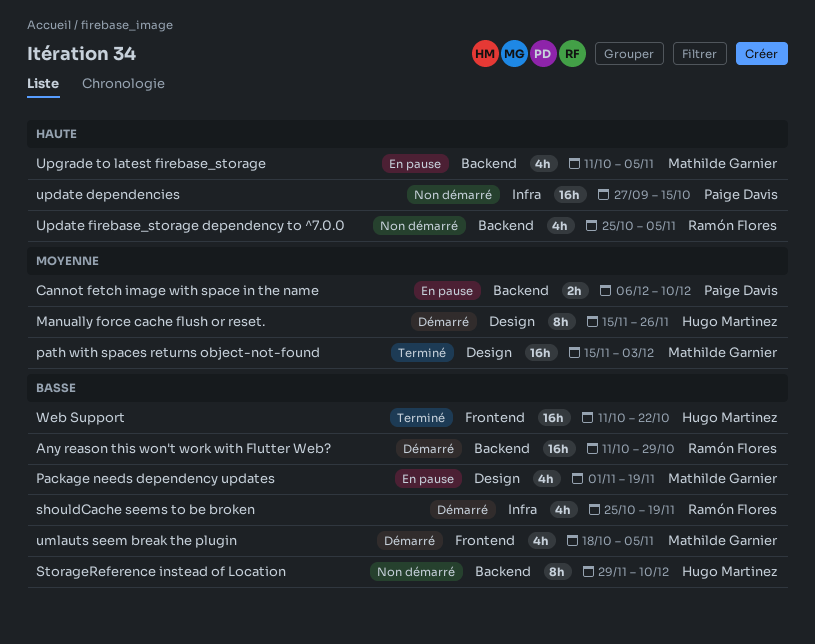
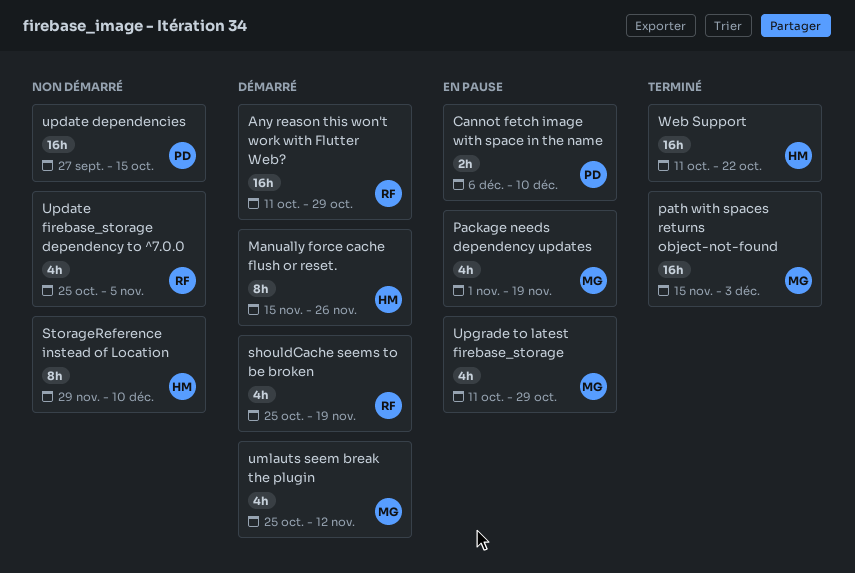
umlauts seem break the plugin, start: Oct 18 -> Oct 25
umlauts seem break the plugin, due: Nov 5 -> Nov 12
Upgrade to latest firebase_storage, due: Nov 5 -> Oct 29

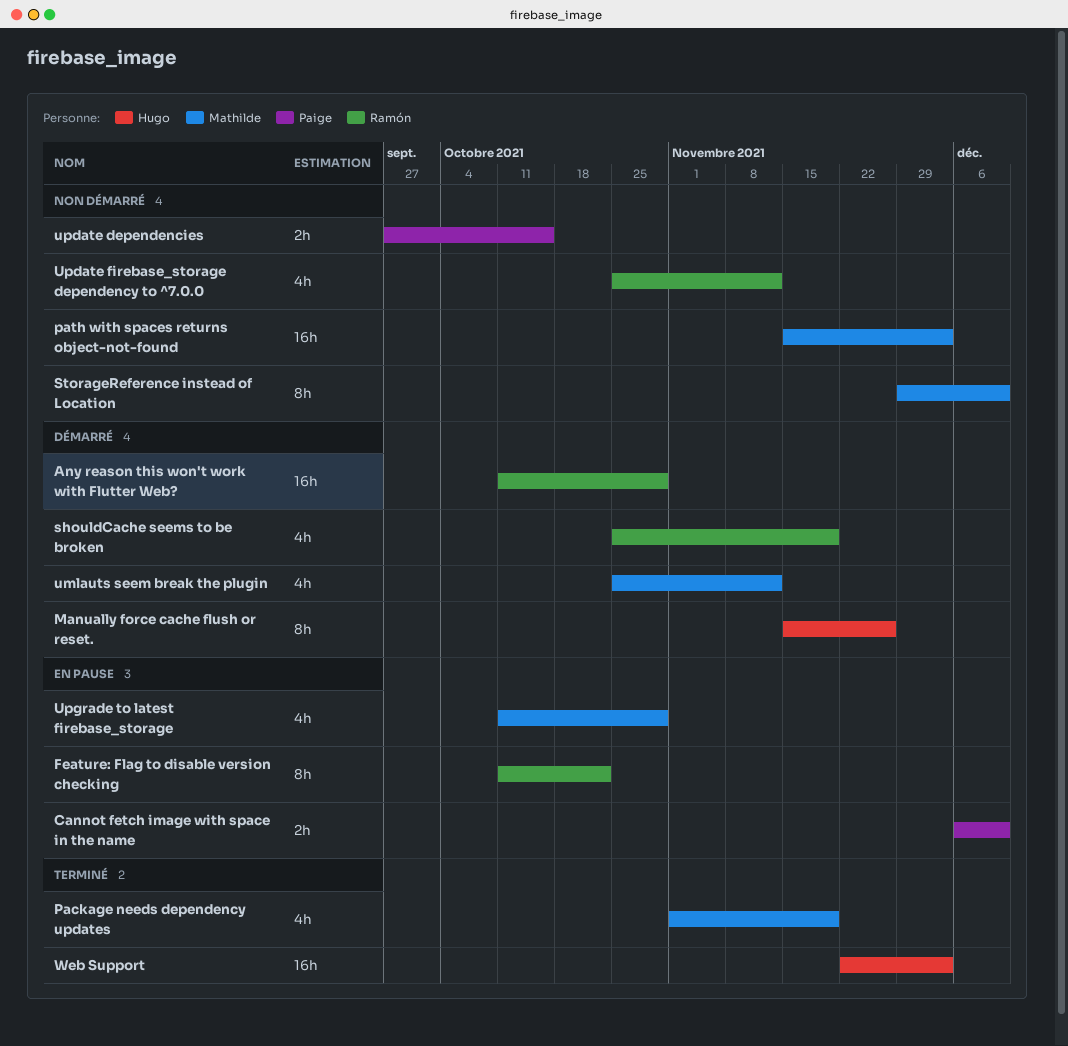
Feature: Flag to disable version checking: none -> present
Package needs dependency updates, status: En pause -> Terminé
path with spaces returns object-not-found, status: Terminé -> Non démarré
StorageReference instead of Location, owner: Hugo -> Mathilde
update dependencies, estimate: 16h -> 2h
Update firebase_storage dependency to ^7.0.0, due: Nov 5 -> Nov 12
Web Support, start: Oct 11 -> Nov 22
Web Support, due: Oct 22 -> Dec 3

